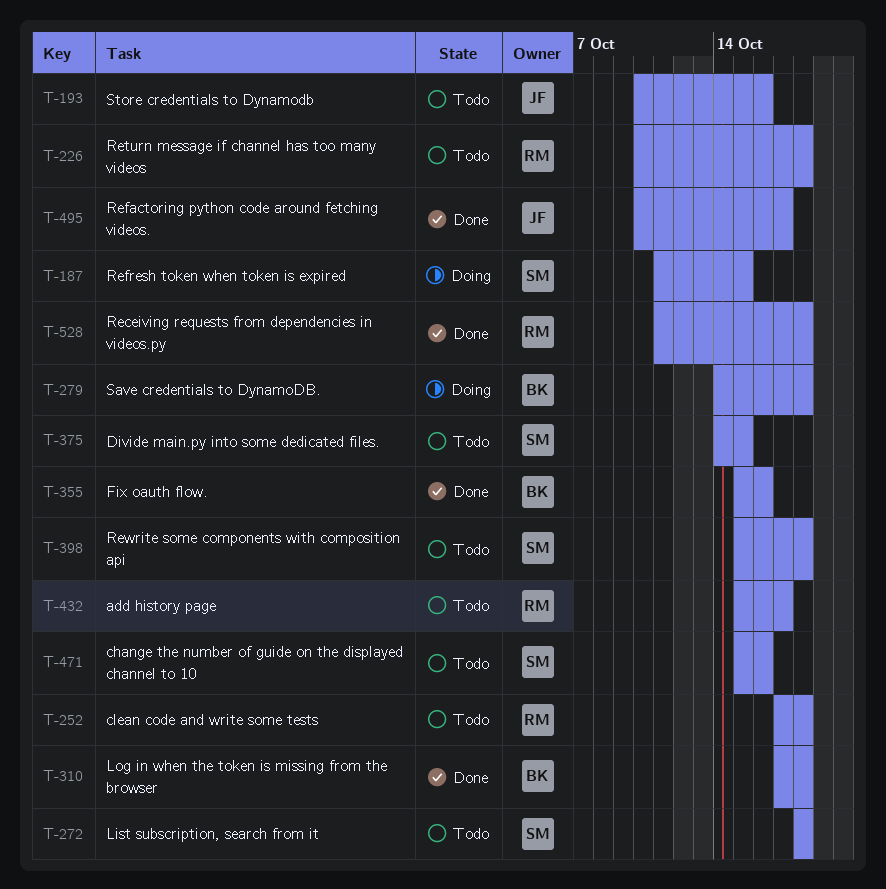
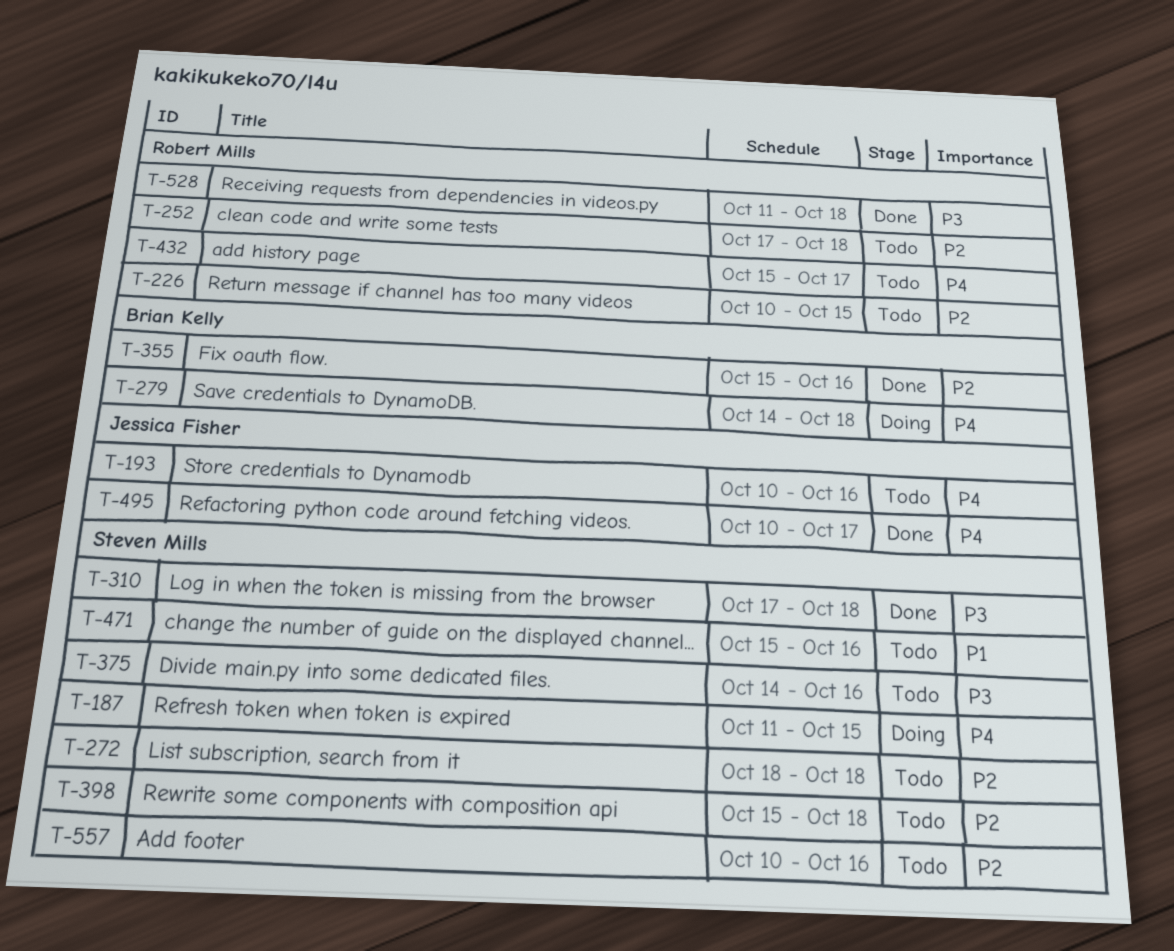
T-226, due: Oct 18 -> Oct 15
T-310, owner: Brian Kelly -> Steven Mills
T-375, due: Oct 15 -> Oct 16
T-557: none -> present

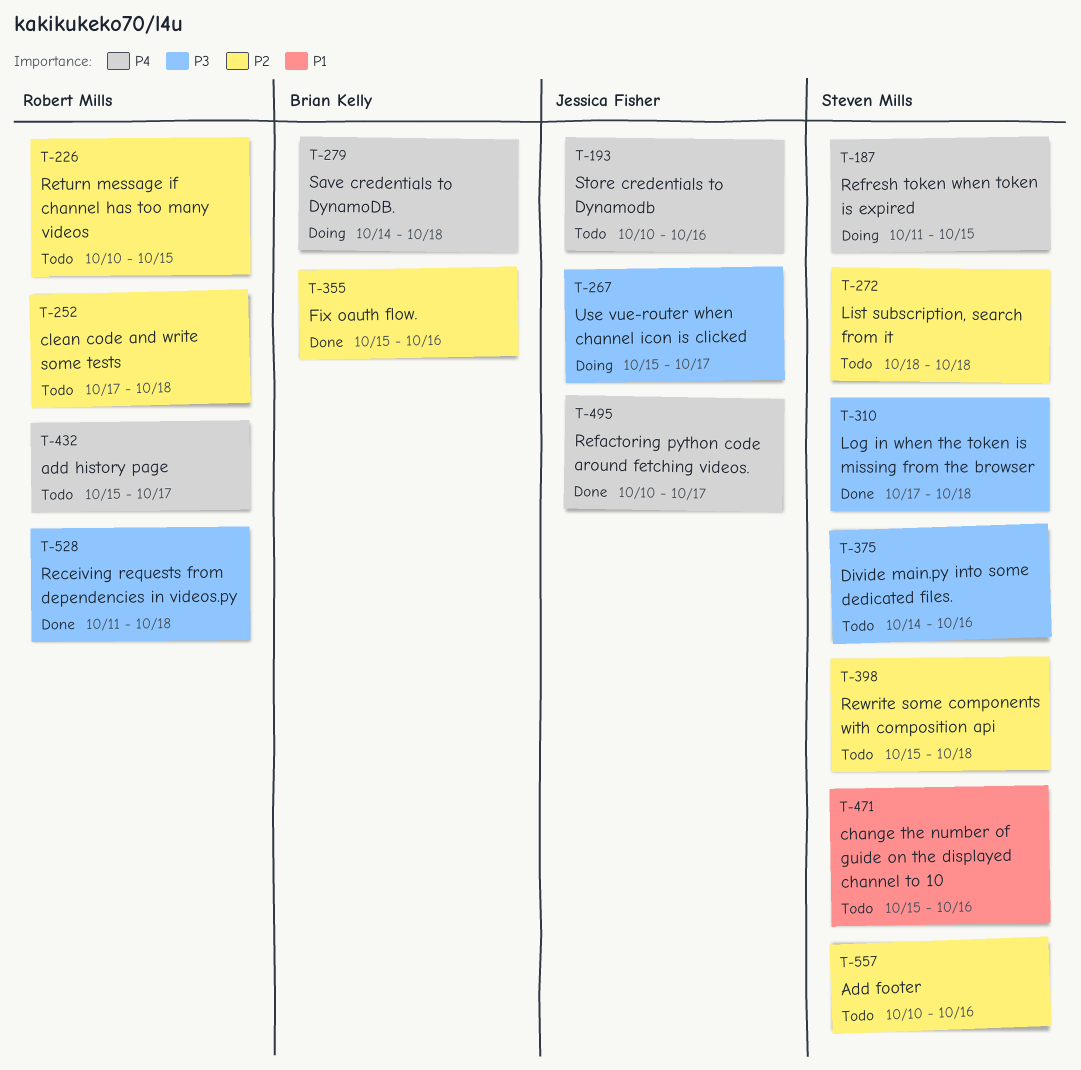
T-267: none -> present

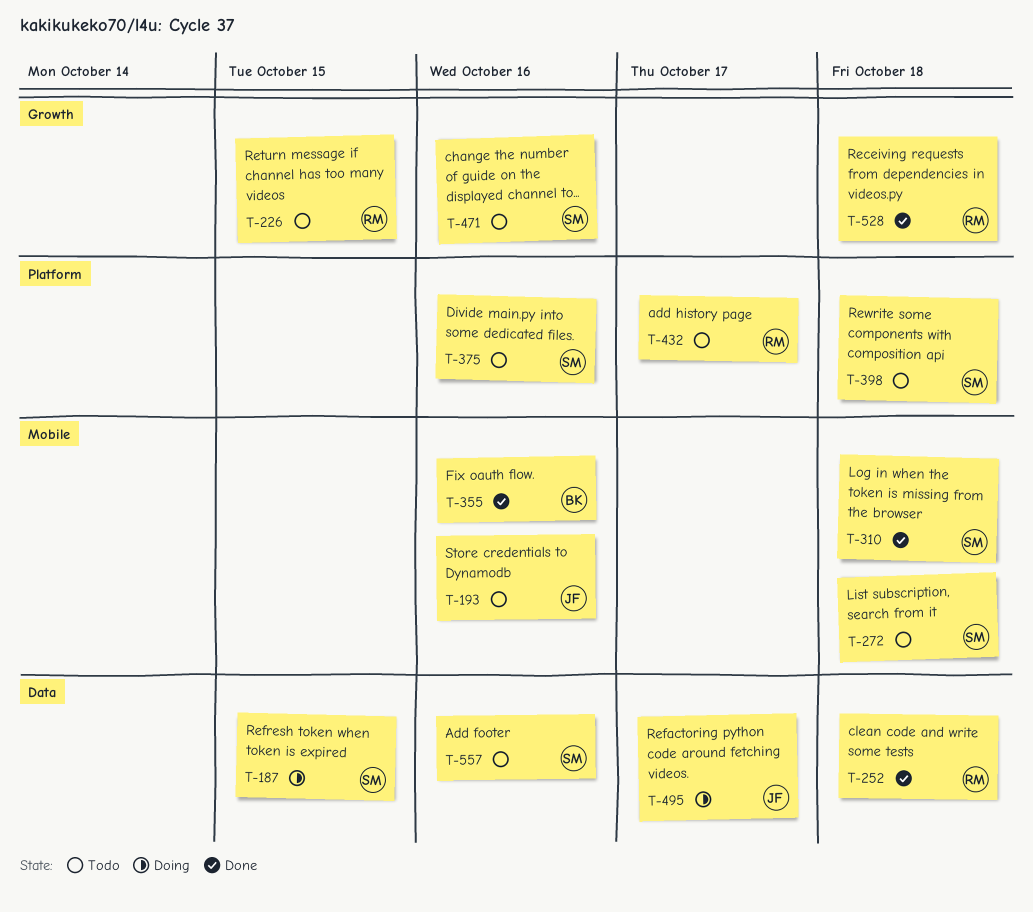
T-252, status: Todo -> Done
T-267: present -> none
T-279: present -> none
T-495, status: Done -> Doing

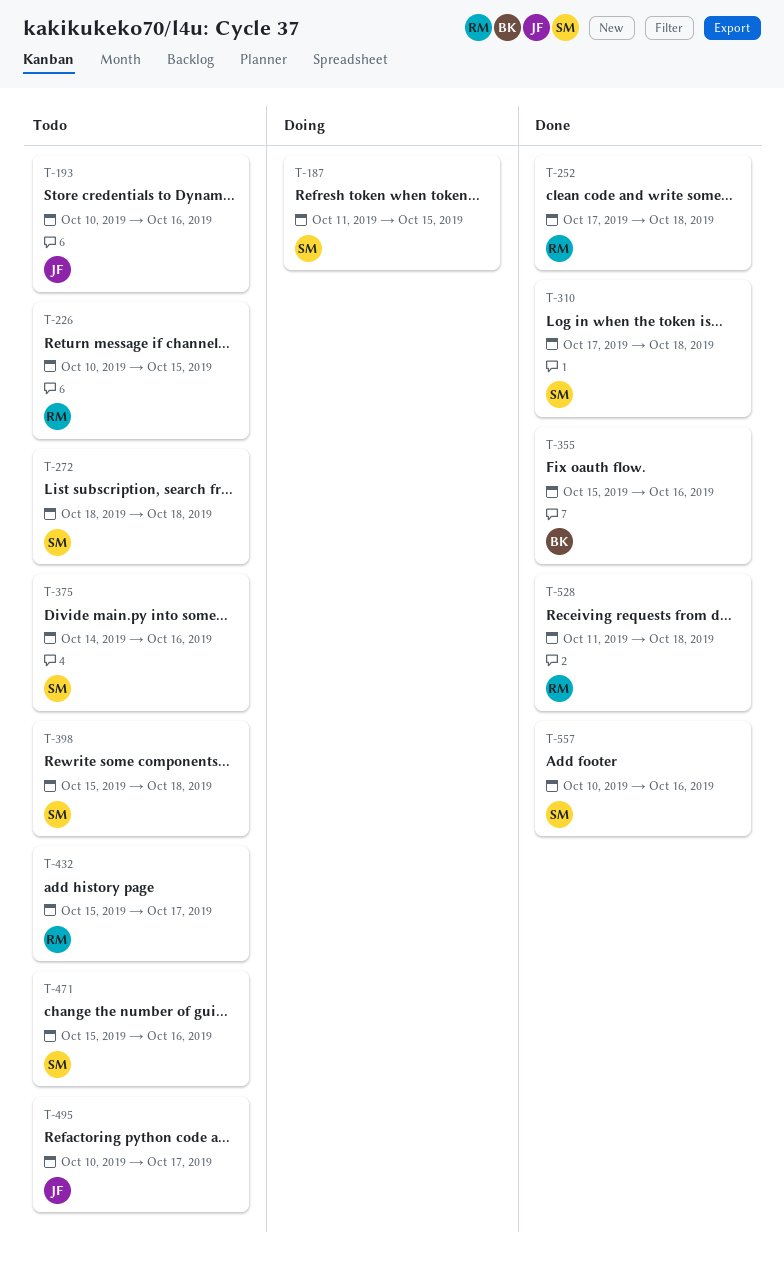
T-495, status: Doing -> Todo
T-557, status: Todo -> Done

